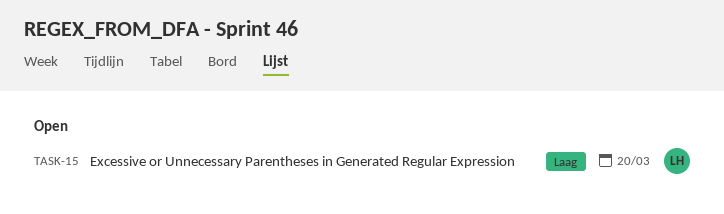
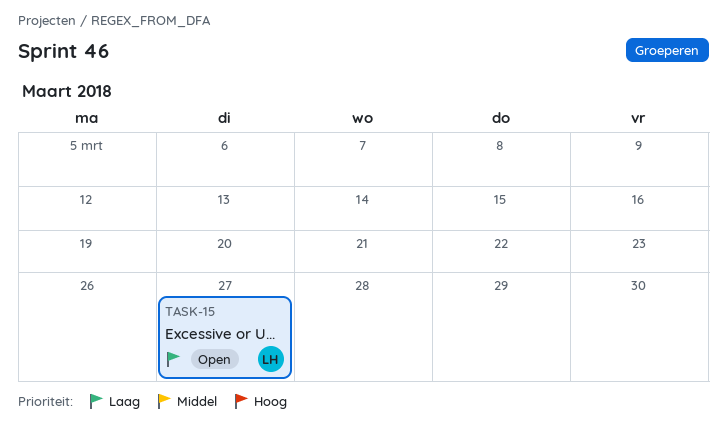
TASK-15, due: Mar 20 -> Mar 27

